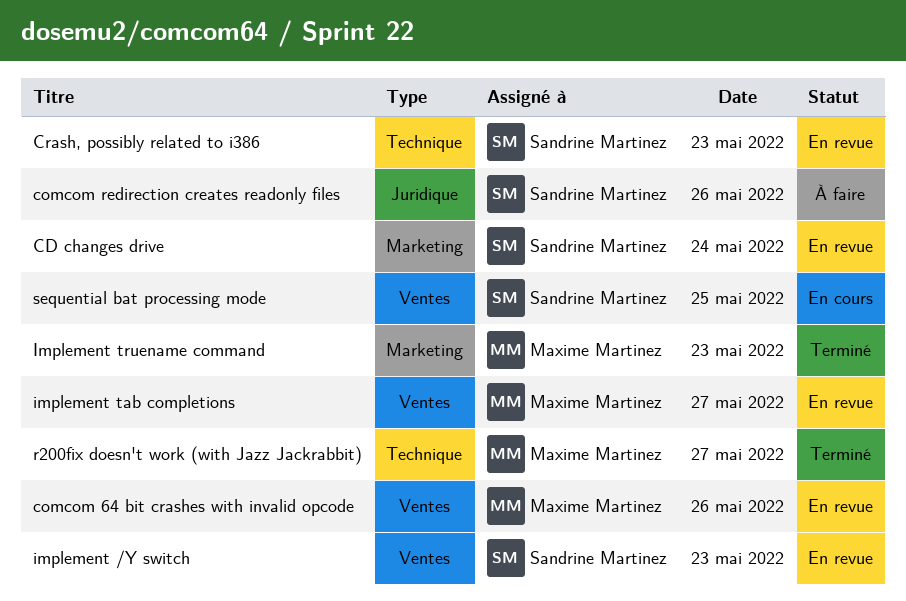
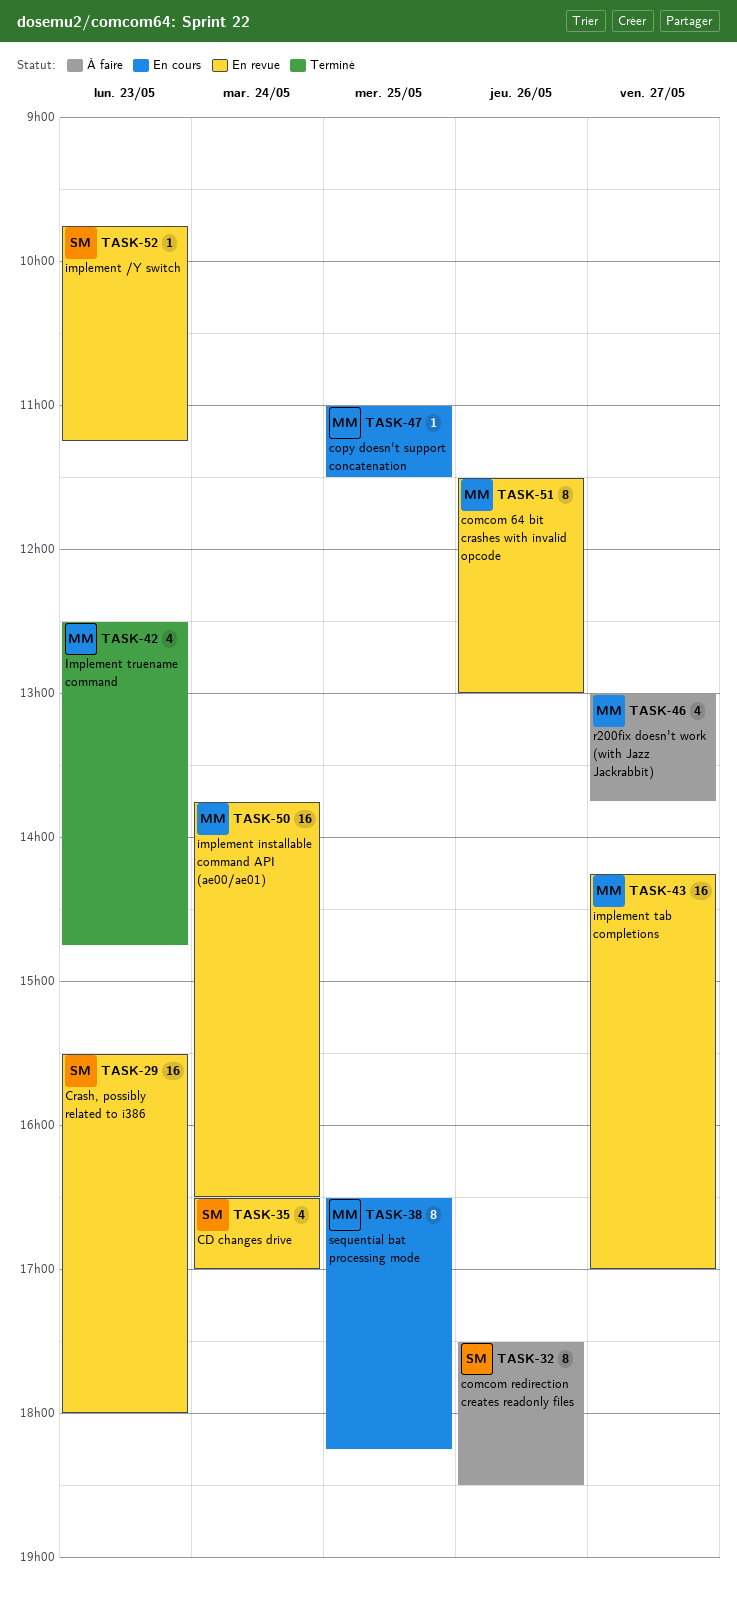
copy doesn't support concatenation: none -> present
implement installable command API (ae00/ae01): none -> present
r200fix doesn't work (with Jazz Jackrabbit), status: Terminé -> À faire
sequential bat processing mode, owner: Sandrine Martinez -> Maxime Martinez

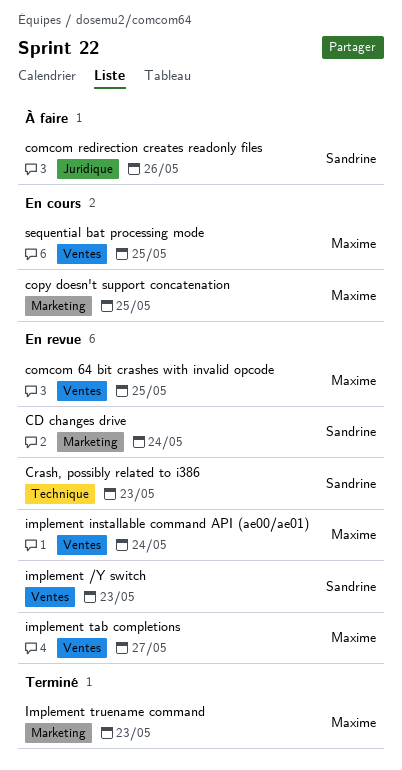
comcom 64 bit crashes with invalid opcode, day: May 26 -> May 25
r200fix doesn't work (with Jazz Jackrabbit): present -> none

